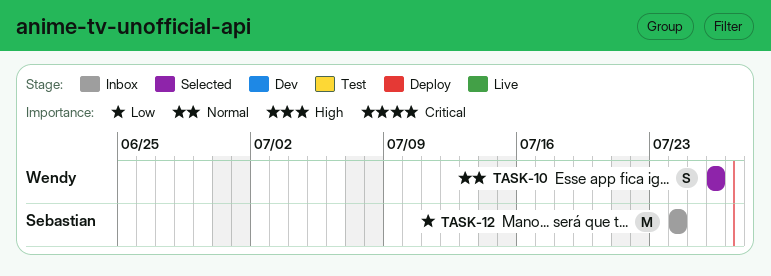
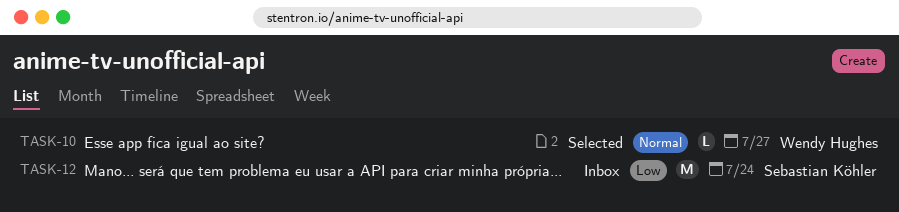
TASK-10, estimate: S -> L
TASK-10, due: Jul 26 -> Jul 27

